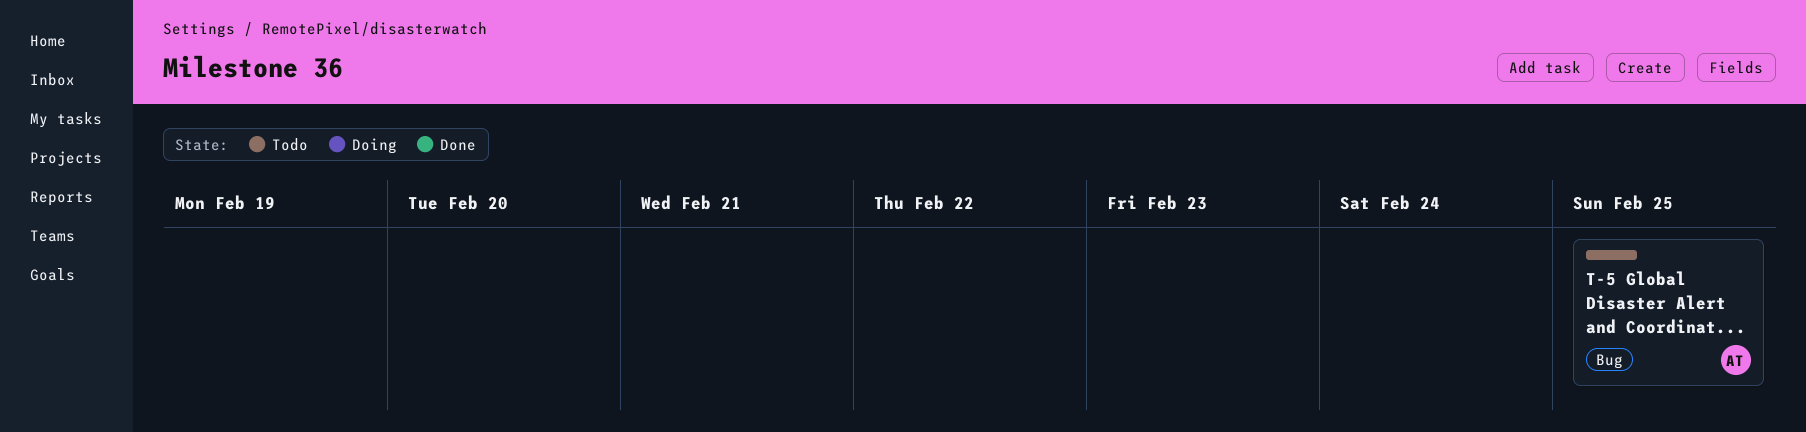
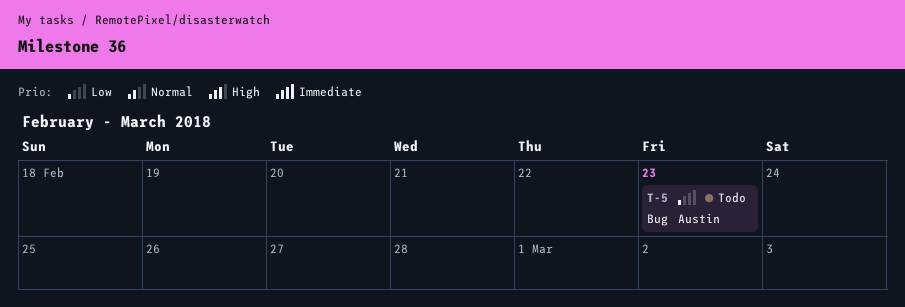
T-5, due: Feb 25 -> Feb 23

